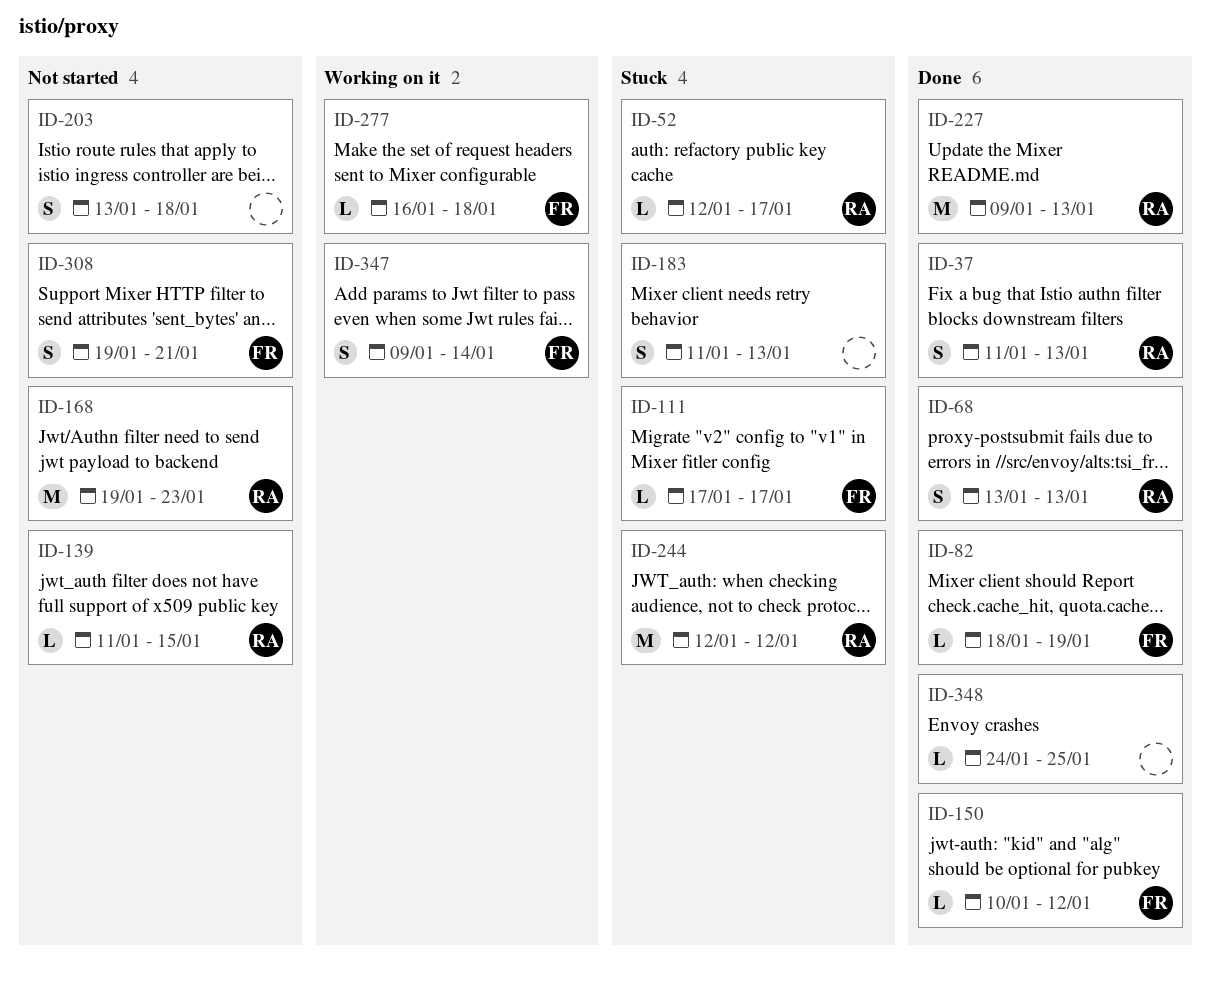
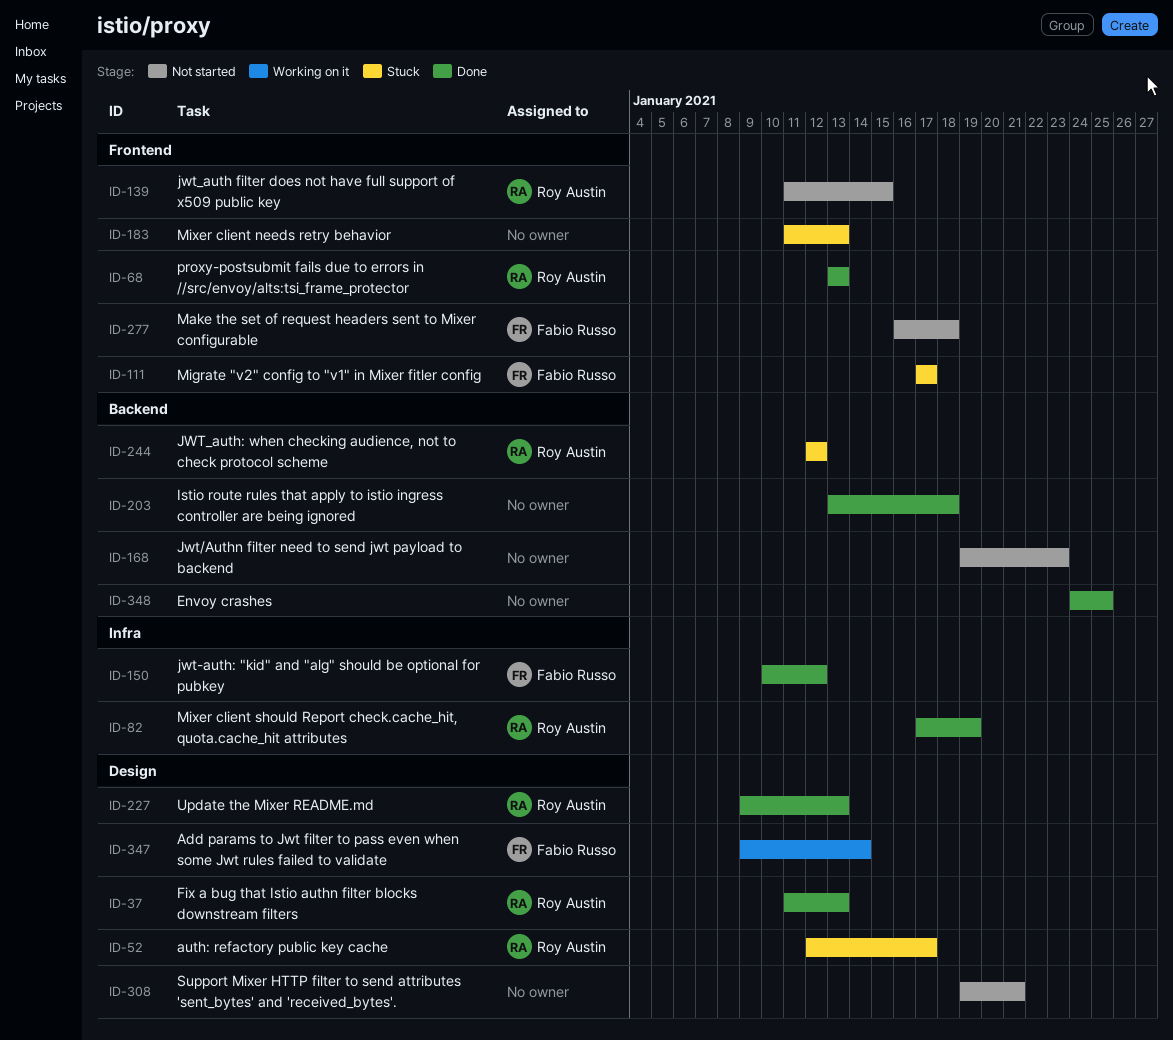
ID-82, owner: Fabio Russo -> Roy Austin
ID-82, start: Jan 18 -> Jan 17
ID-168, owner: Roy Austin -> none
ID-203, status: Not started -> Done
ID-277, status: Working on it -> Not started
ID-308, owner: Fabio Russo -> none

